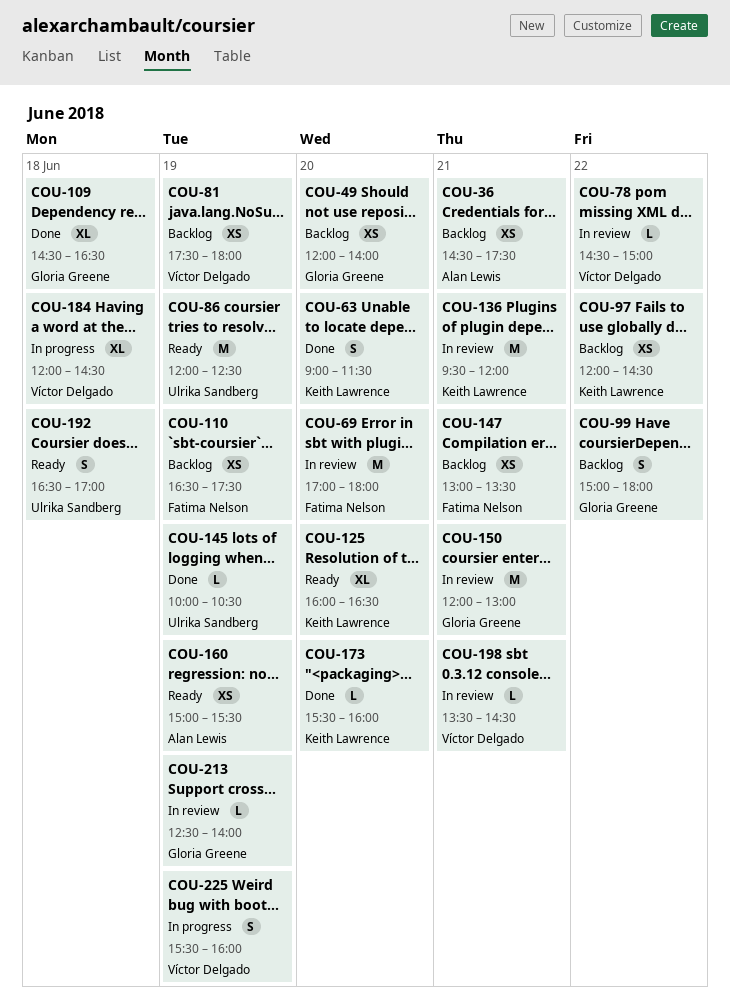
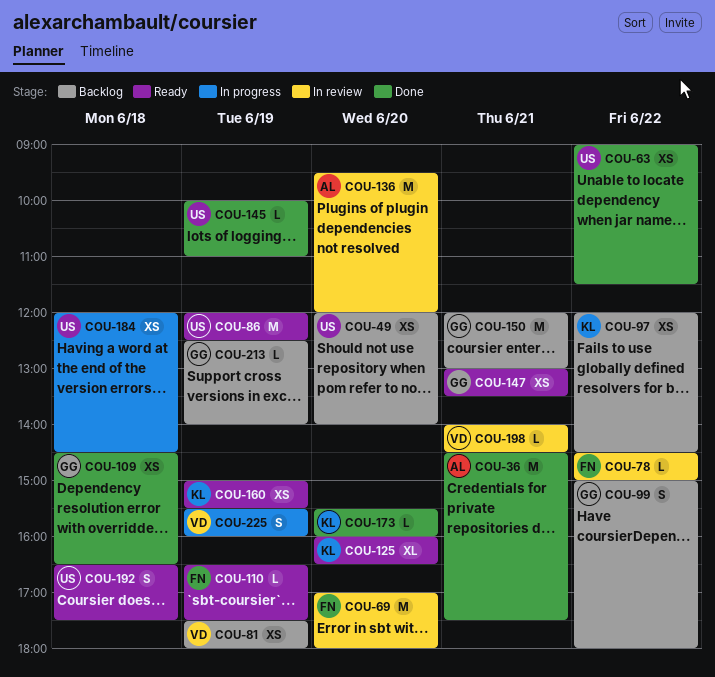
COU-36, status: Backlog -> Done
COU-36, estimate: XS -> M
COU-49, owner: Gloria Greene -> Ulrika Sandberg
COU-63, owner: Keith Lawrence -> Ulrika Sandberg
COU-63, estimate: S -> XS
COU-63, day: Jun 20 -> Jun 22
COU-78, owner: Víctor Delgado -> Fatima Nelson
COU-109, estimate: XL -> XS
COU-110, status: Backlog -> Ready
COU-110, estimate: XS -> L
COU-136, owner: Keith Lawrence -> Alan Lewis
COU-136, day: Jun 21 -> Jun 20
COU-145, ends: 10:30 -> 11:00
COU-147, status: Backlog -> Ready
COU-147, owner: Fatima Nelson -> Gloria Greene
COU-150, status: In review -> Backlog
COU-160, owner: Alan Lewis -> Keith Lawrence
COU-184, owner: Víctor Delgado -> Ulrika Sandberg
COU-184, estimate: XL -> XS
COU-192, ends: 17:00 -> 17:30
COU-198, begins: 13:30 -> 14:00
COU-213, status: In review -> Backlog

